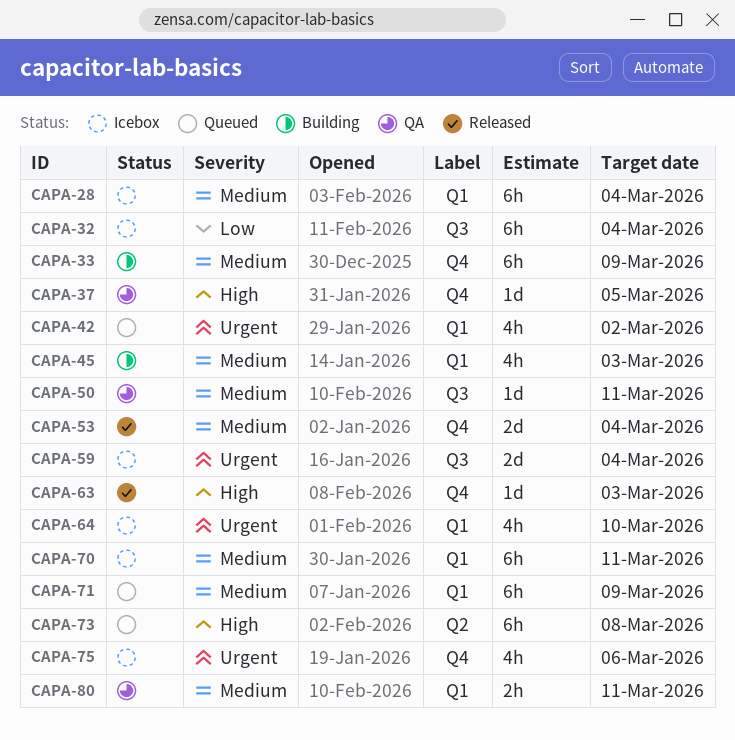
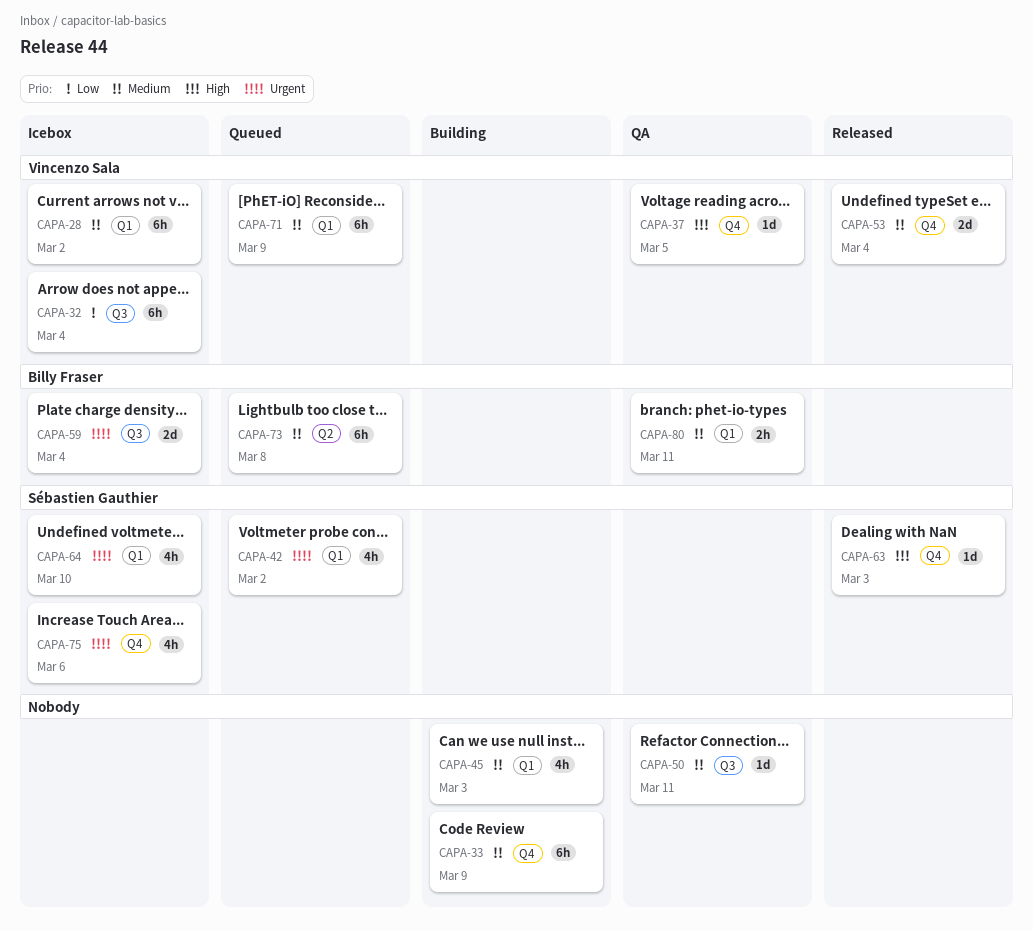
CAPA-28, due: Mar 4 -> Mar 2
CAPA-70: present -> none
CAPA-73, priority: High -> Medium

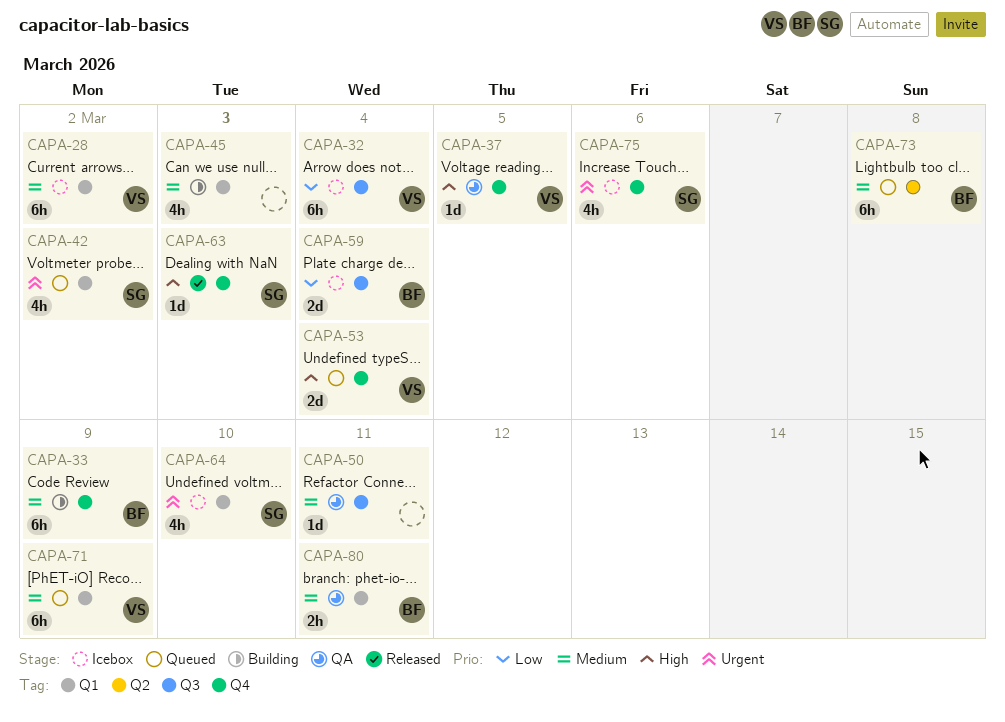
CAPA-33, owner: none -> Billy Fraser
CAPA-53, status: Released -> Queued
CAPA-53, priority: Medium -> High
CAPA-59, priority: Urgent -> Low

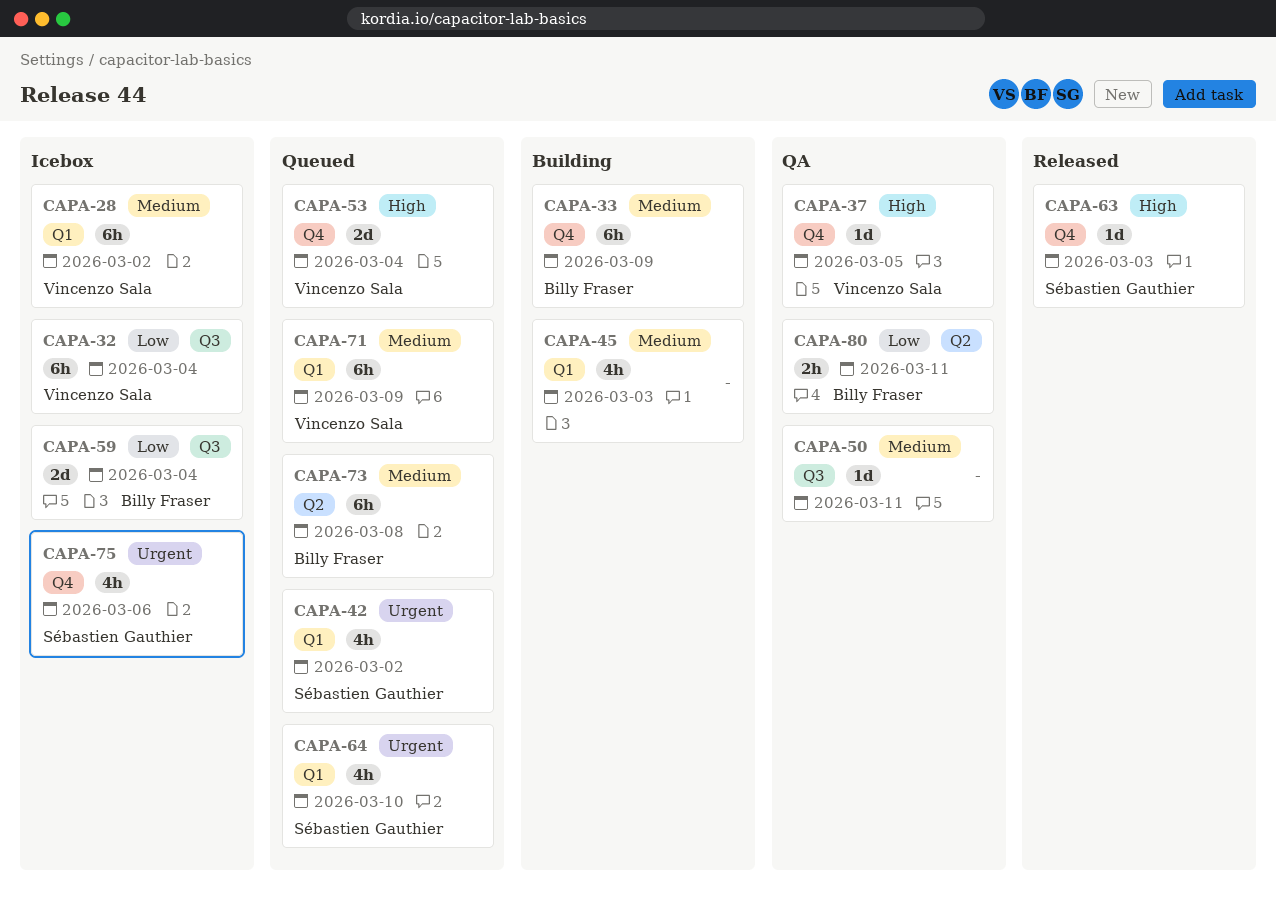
CAPA-64, status: Icebox -> Queued
CAPA-80, priority: Medium -> Low
CAPA-80, label: Q1 -> Q2

